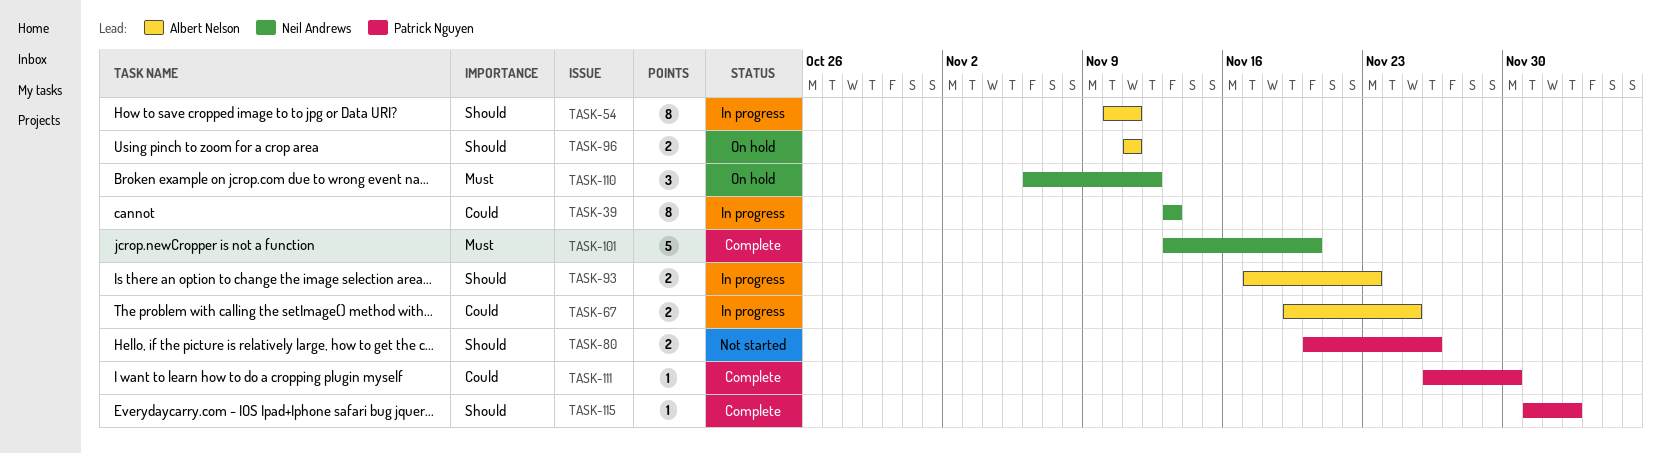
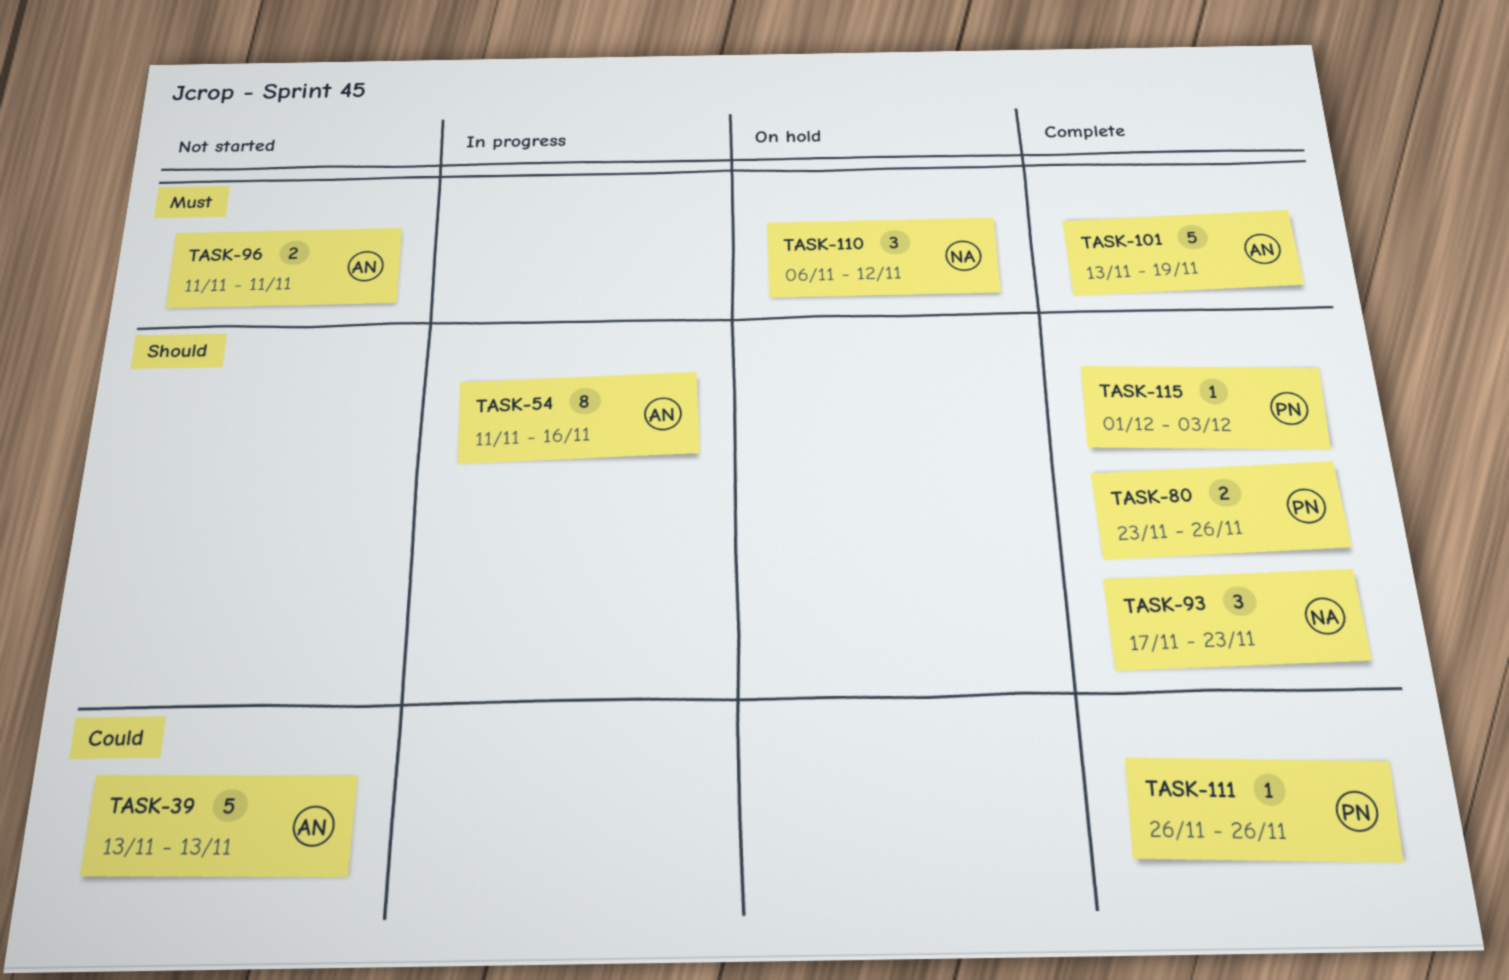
TASK-39, status: In progress -> Not started
TASK-39, owner: Neil Andrews -> Albert Nelson
TASK-39, estimate: 8 -> 5
TASK-54, start: Nov 10 -> Nov 11
TASK-54, due: Nov 11 -> Nov 16
TASK-67: present -> none
TASK-80, status: Not started -> Complete
TASK-80, start: Nov 20 -> Nov 23
TASK-93, status: In progress -> Complete
TASK-93, owner: Albert Nelson -> Neil Andrews
TASK-93, estimate: 2 -> 3
TASK-96, status: On hold -> Not started
TASK-96, priority: Should -> Must
TASK-101, owner: Neil Andrews -> Albert Nelson
TASK-101, due: Nov 20 -> Nov 19
TASK-111, due: Nov 30 -> Nov 26

